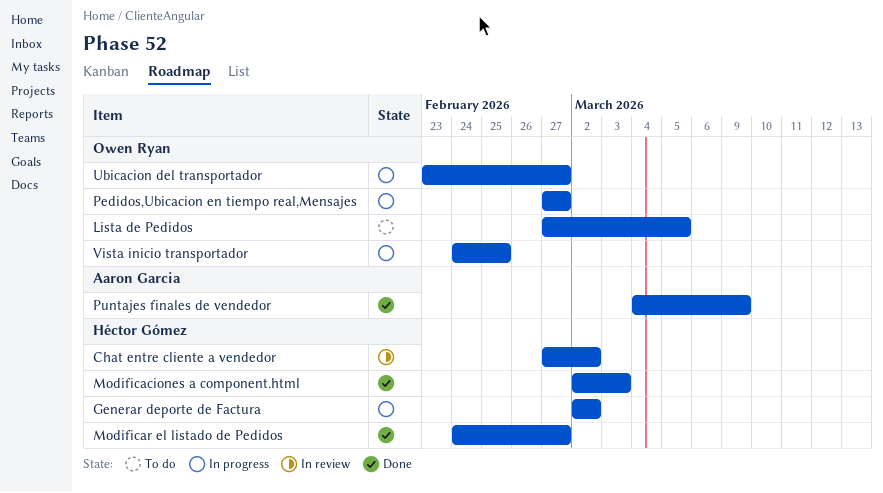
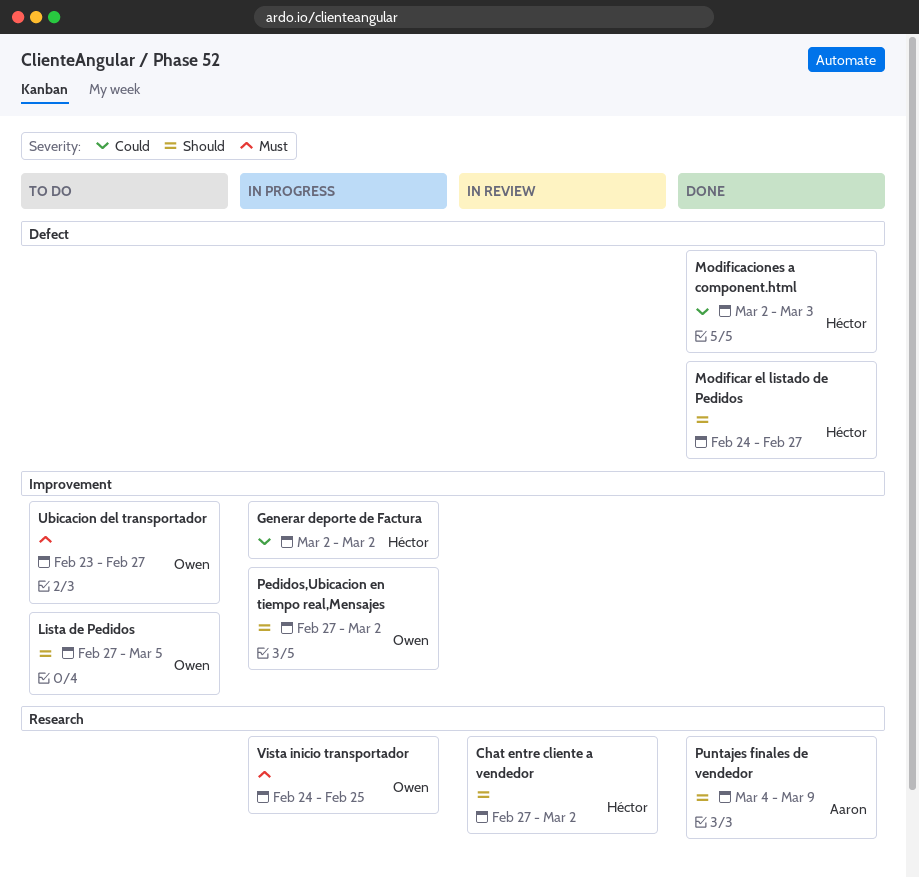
Pedidos,Ubicacion en tiempo real,Mensajes, due: Feb 27 -> Mar 2
Ubicacion del transportador, status: In progress -> To do

